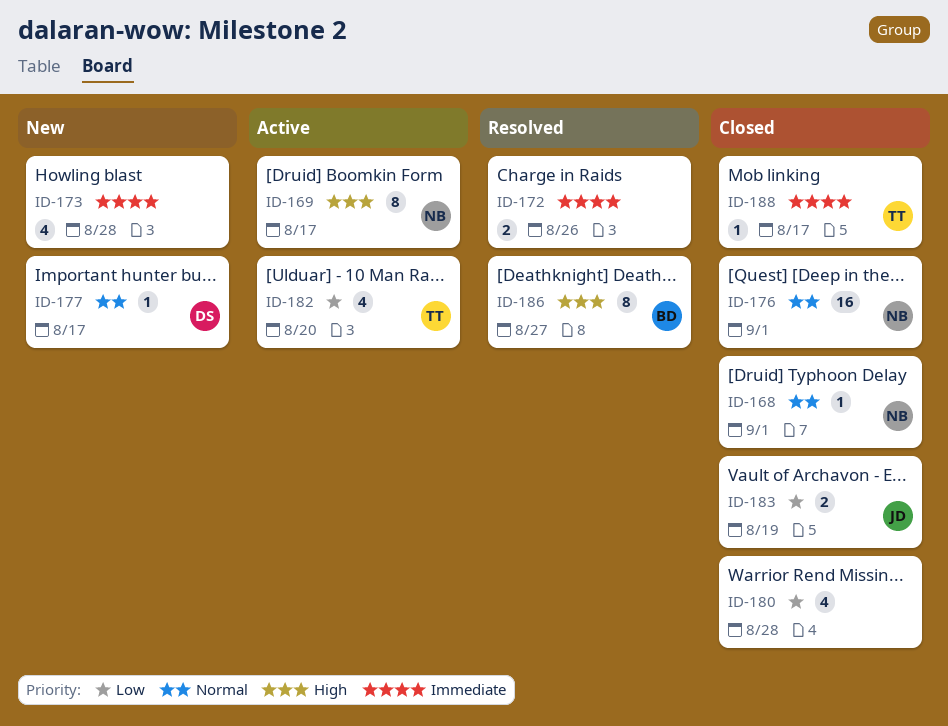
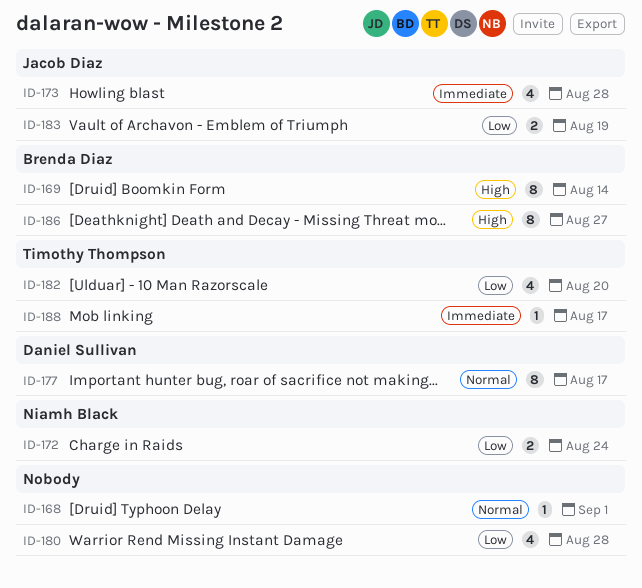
ID-168, owner: Niamh Black -> none
ID-169, owner: Niamh Black -> Brenda Diaz
ID-169, due: Aug 17 -> Aug 14
ID-172, owner: none -> Niamh Black
ID-172, priority: Immediate -> Low
ID-172, due: Aug 26 -> Aug 24
ID-173, owner: none -> Jacob Diaz
ID-176: present -> none
ID-177, estimate: 1 -> 8

